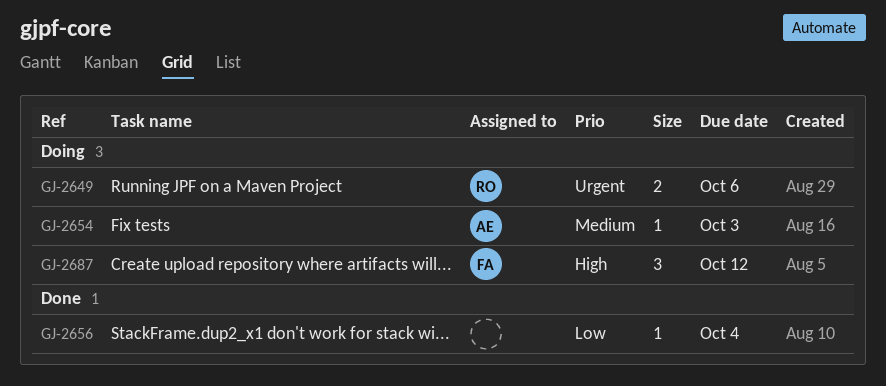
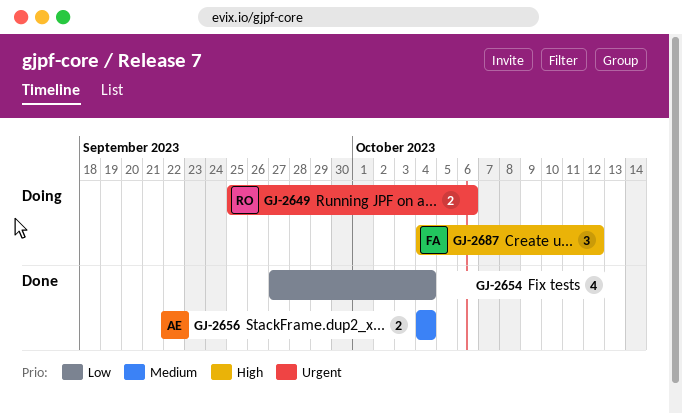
GJ-2654, status: Doing -> Done
GJ-2654, owner: AE -> none
GJ-2654, priority: Medium -> Low
GJ-2654, estimate: 1 -> 4
GJ-2654, due: Oct 3 -> Oct 4
GJ-2656, owner: none -> AE
GJ-2656, priority: Low -> Medium
GJ-2656, estimate: 1 -> 2

